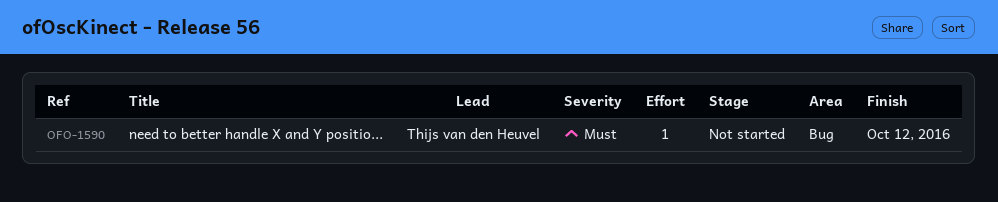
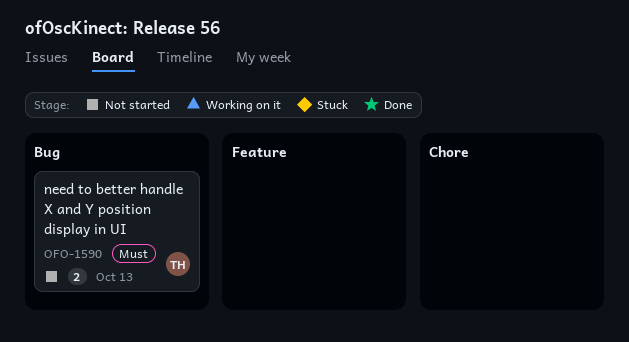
OFO-1590, estimate: 1 -> 2
OFO-1590, due: Oct 12 -> Oct 13

